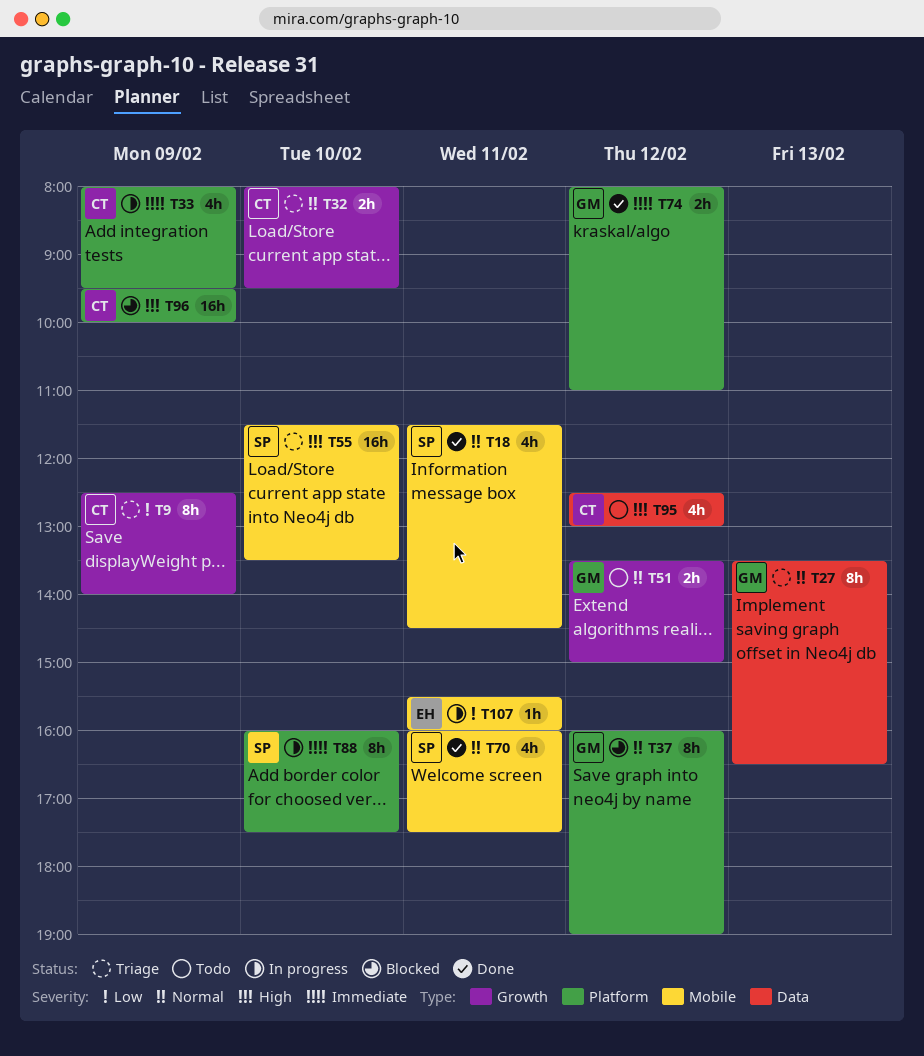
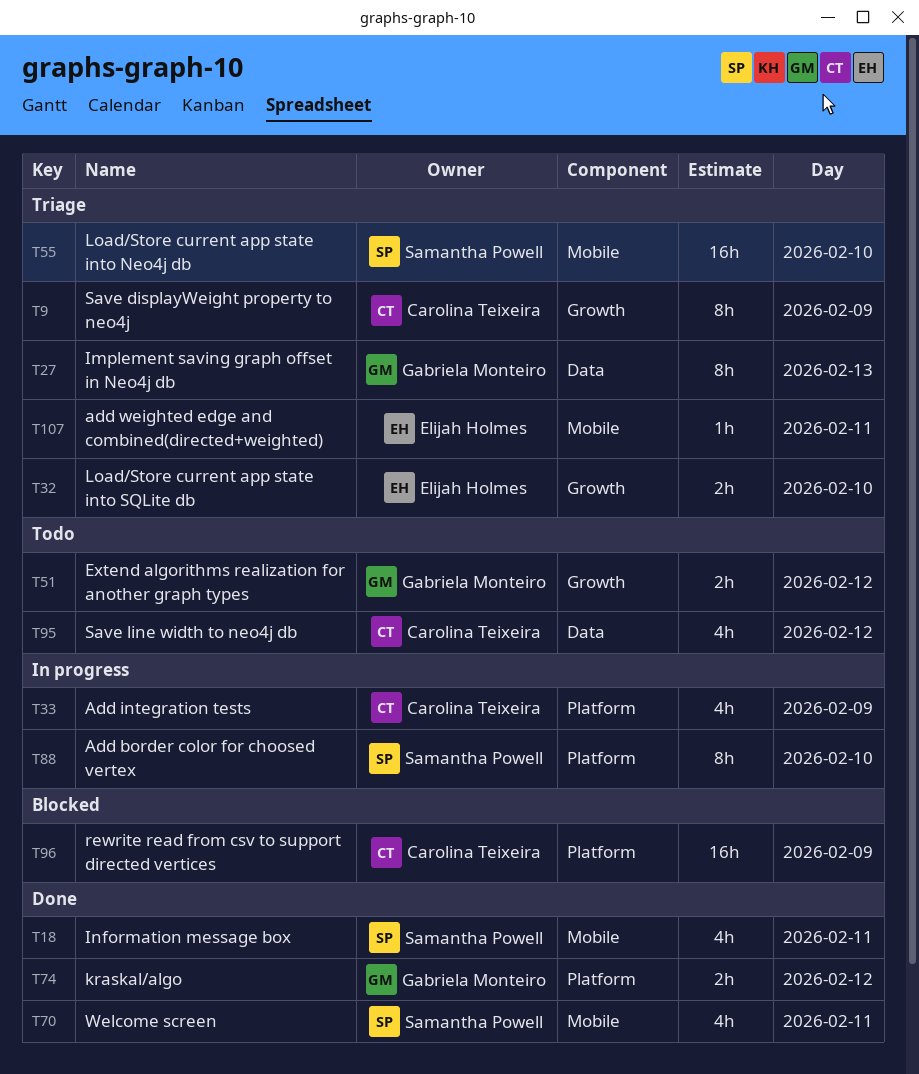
T32, owner: Carolina Teixeira -> Elijah Holmes
T37: present -> none
T107, status: In progress -> Triage

